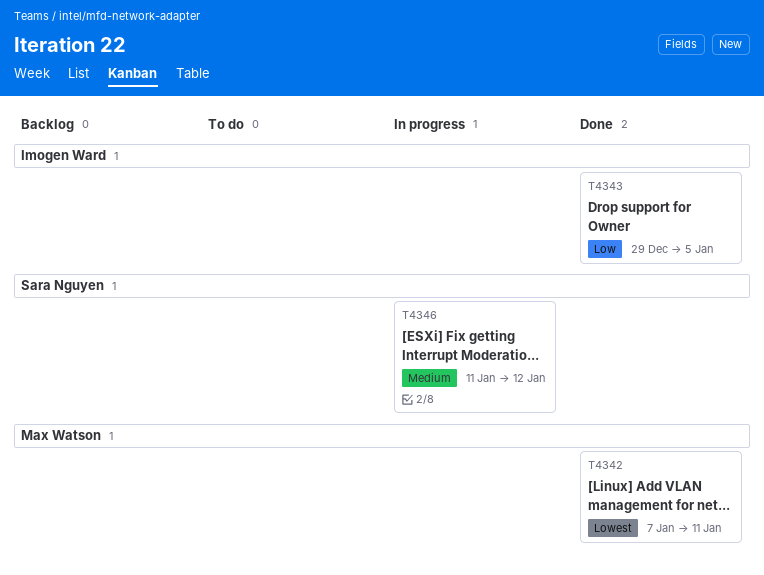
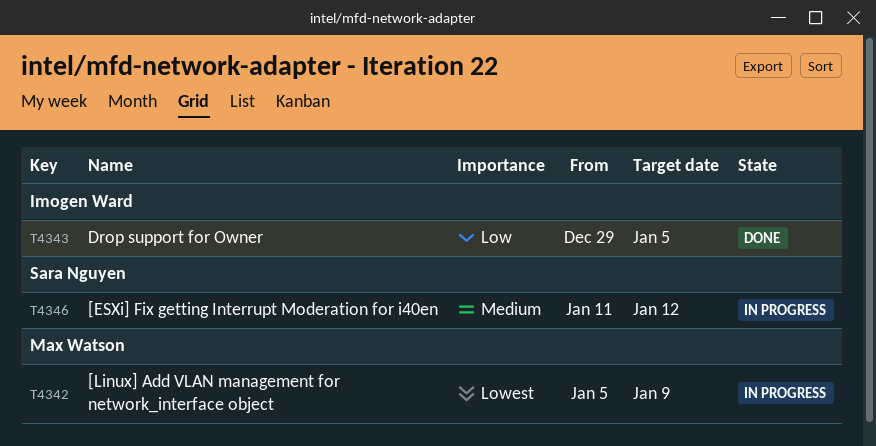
T4342, status: Done -> In progress
T4342, start: Jan 7 -> Jan 5
T4342, due: Jan 11 -> Jan 9

